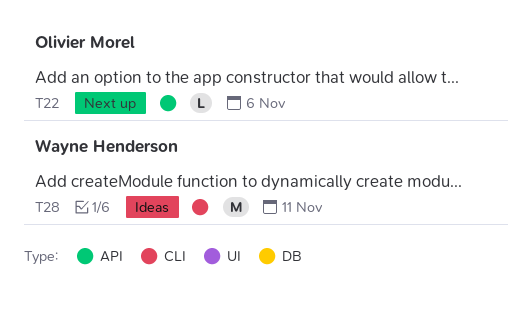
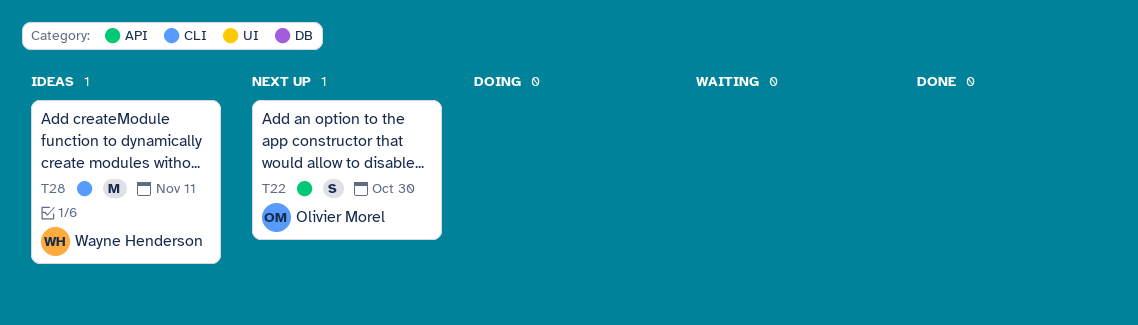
T22, estimate: L -> S
T22, due: Nov 6 -> Oct 30

